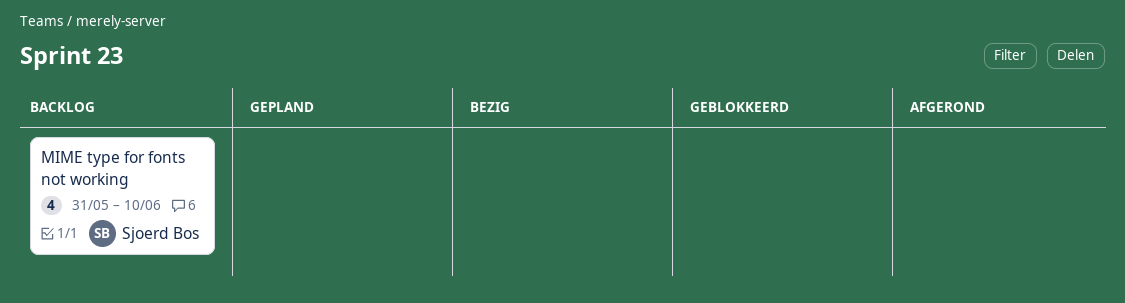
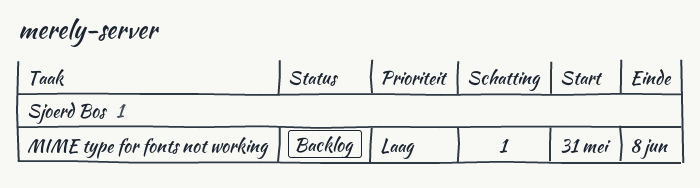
MIME type for fonts not working, estimate: 4 -> 1
MIME type for fonts not working, due: Jun 10 -> Jun 8

